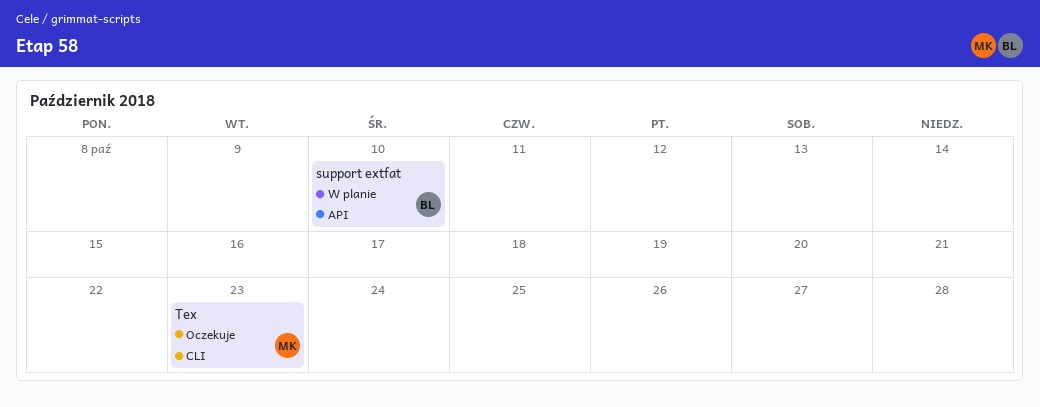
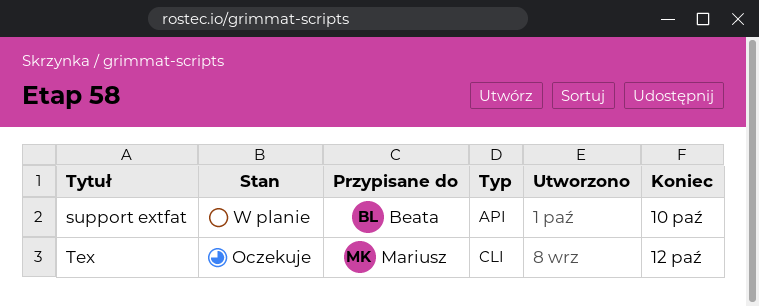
Tex, due: Oct 23 -> Oct 12

